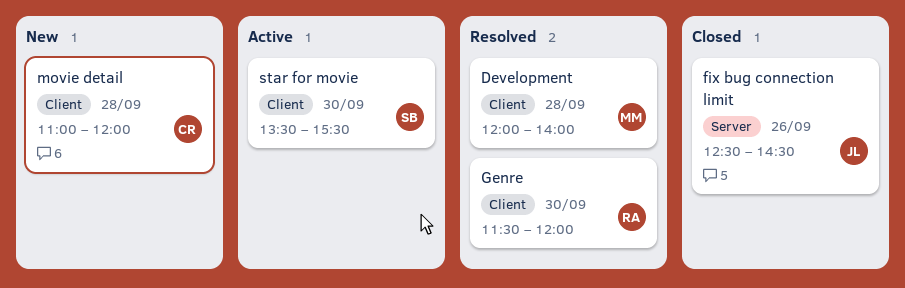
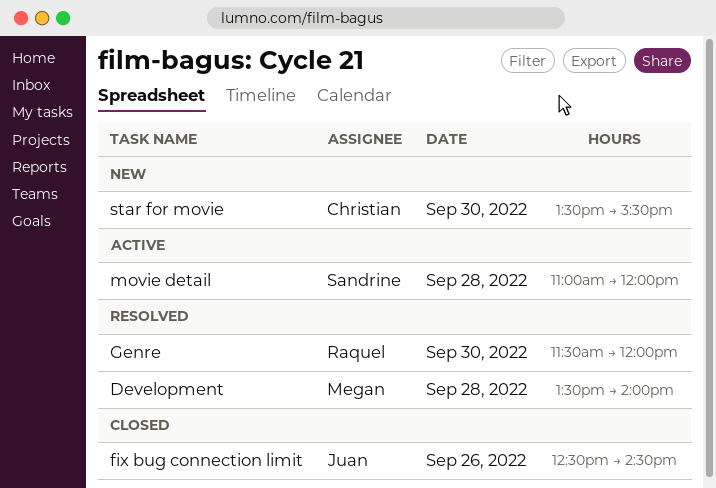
Development, begins: 12:00 -> 13:30
movie detail, status: New -> Active
movie detail, owner: Christian -> Sandrine
star for movie, status: Active -> New
star for movie, owner: Sandrine -> Christian

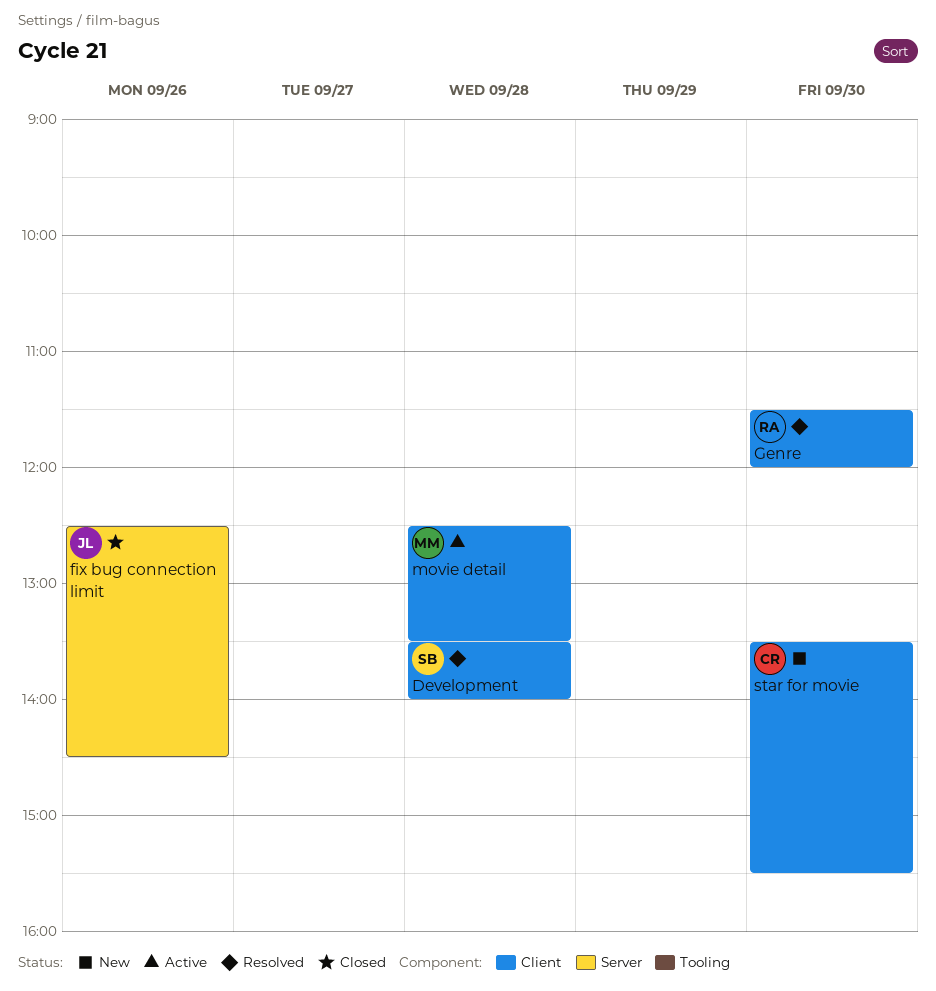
Development, owner: Megan -> Sandrine
movie detail, owner: Sandrine -> Megan
movie detail, begins: 11:00 -> 12:30
movie detail, ends: 12:00 -> 13:30

